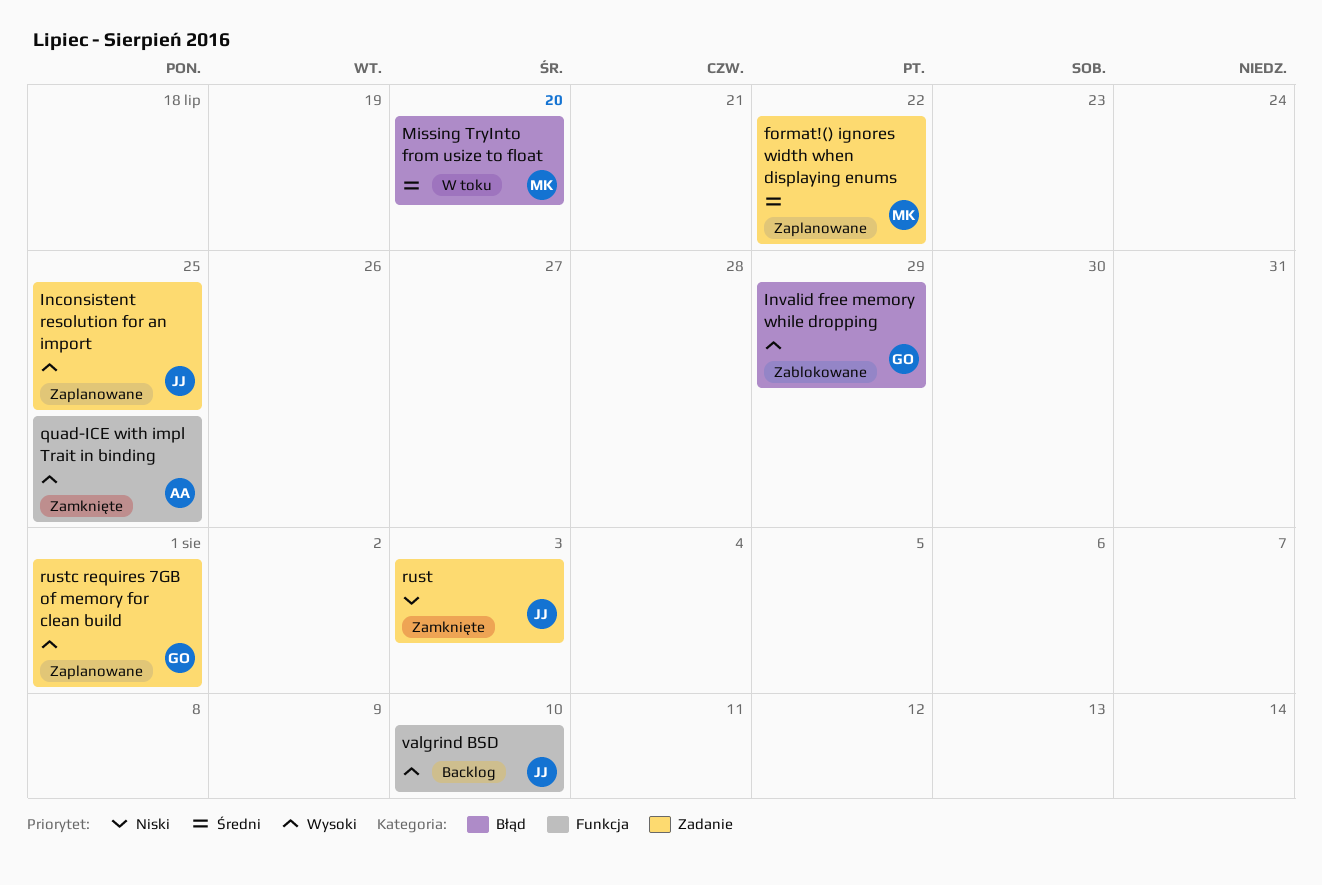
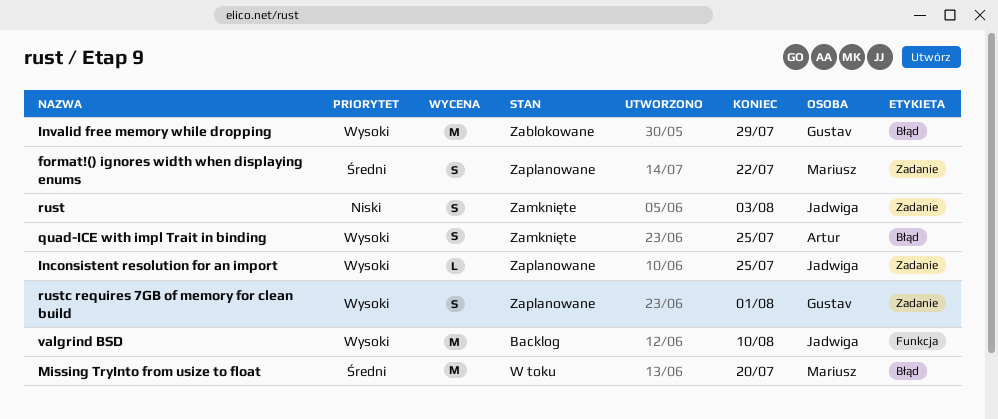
quad-ICE with impl Trait in binding, label: Funkcja -> Błąd

